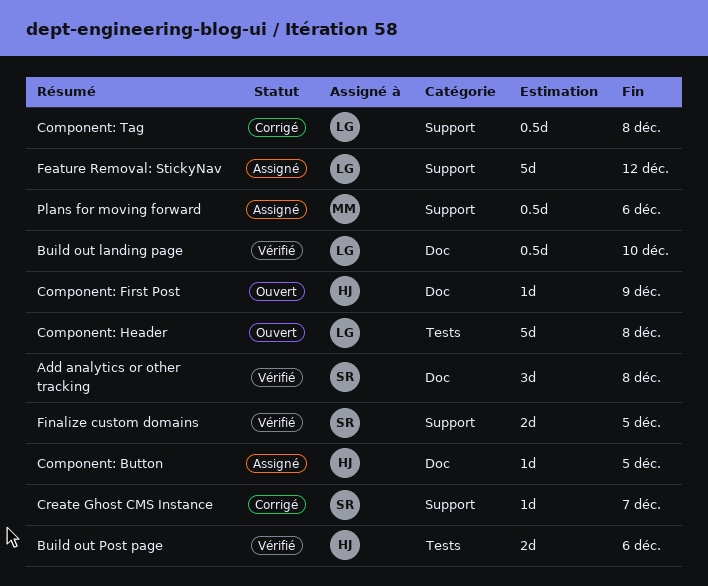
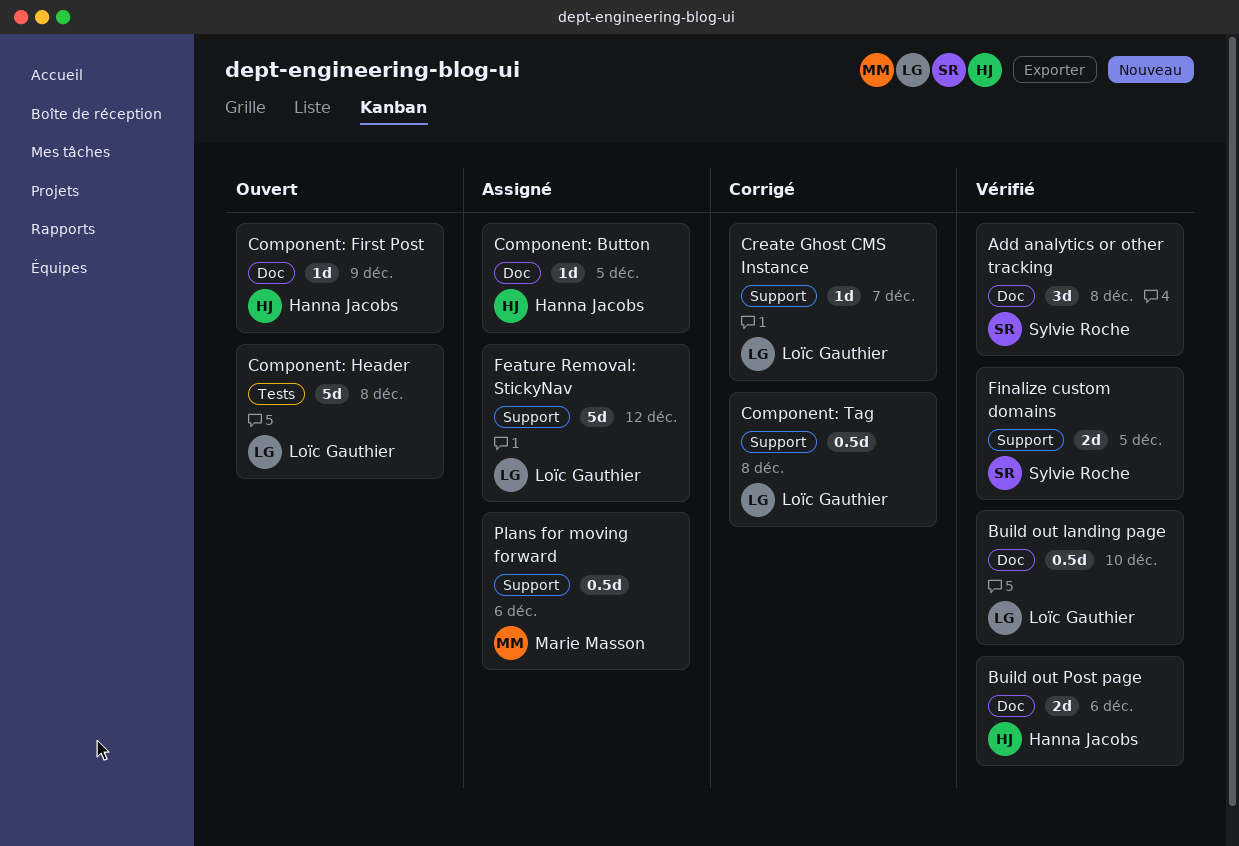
Build out Post page, label: Tests -> Doc
Create Ghost CMS Instance, owner: Sylvie Roche -> Loïc Gauthier

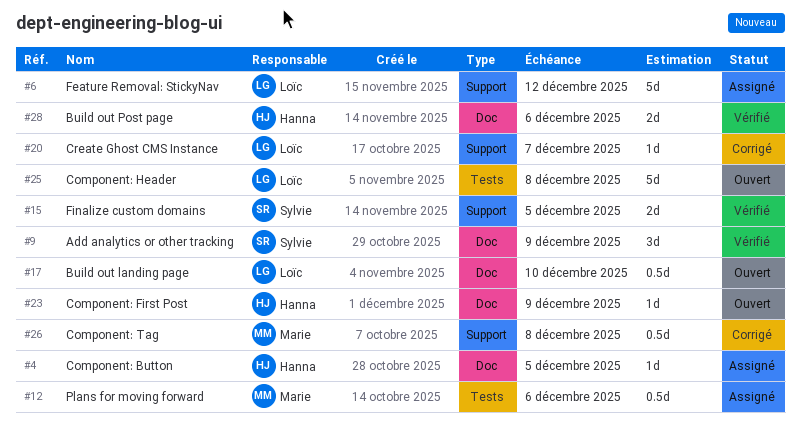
Add analytics or other tracking, due: Dec 8 -> Dec 9
Build out landing page, status: Vérifié -> Ouvert
Component: Tag, owner: Loïc Gauthier -> Marie Masson
Plans for moving forward, label: Support -> Tests

